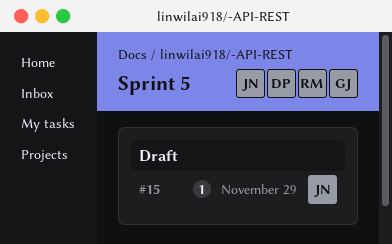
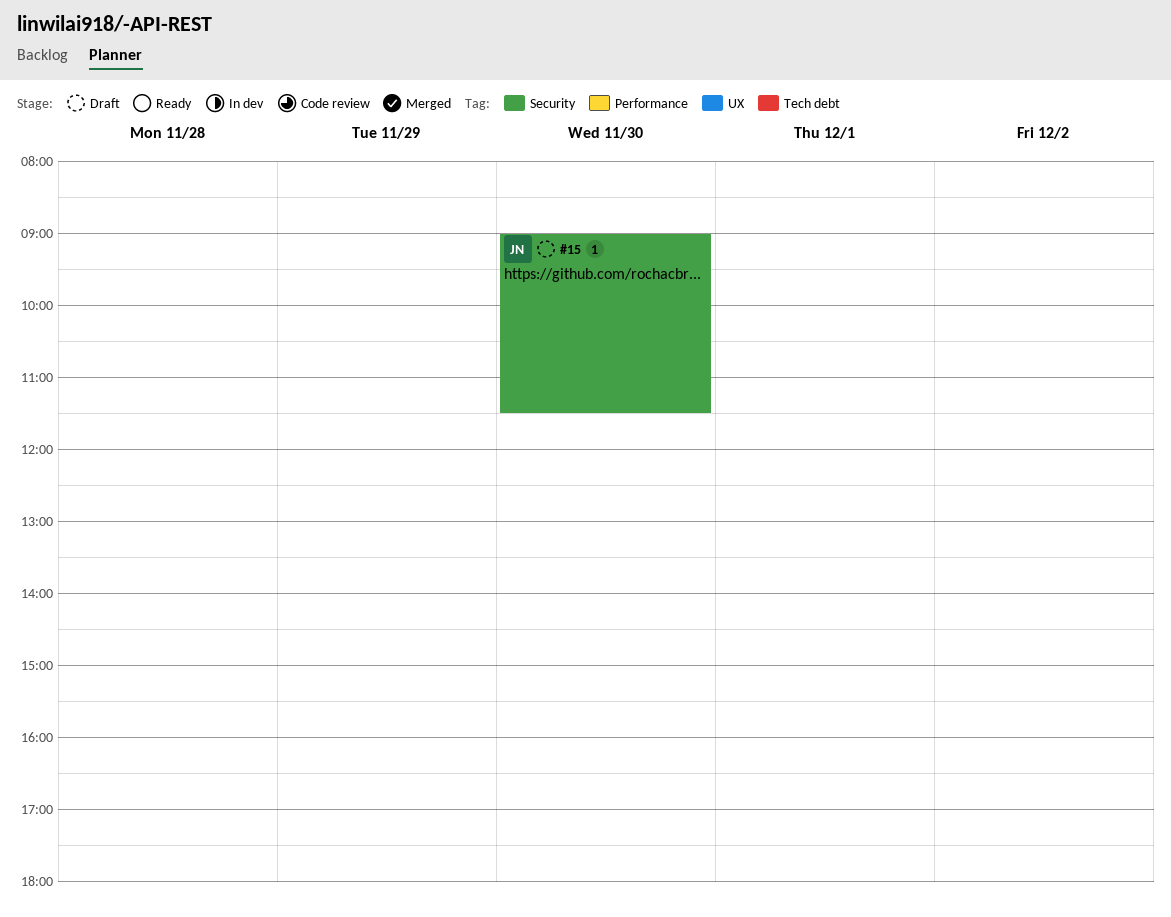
#15, day: Nov 29 -> Nov 30

